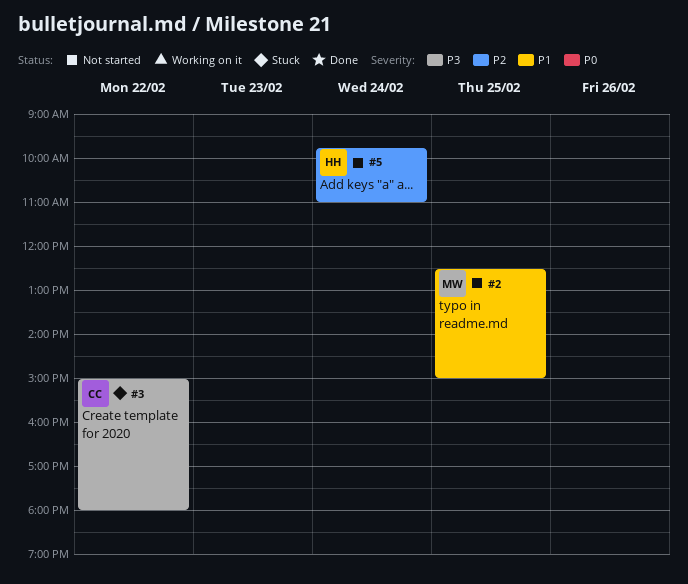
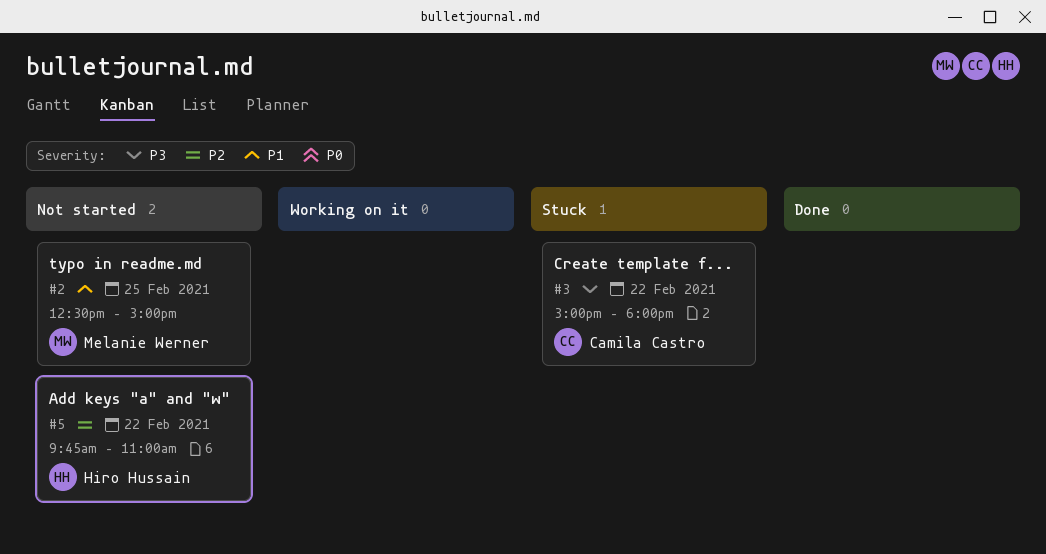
#5, day: Feb 24 -> Feb 22

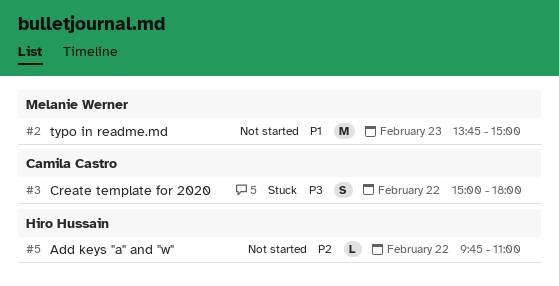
#2, day: Feb 25 -> Feb 23
#2, begins: 12:30 -> 13:45

